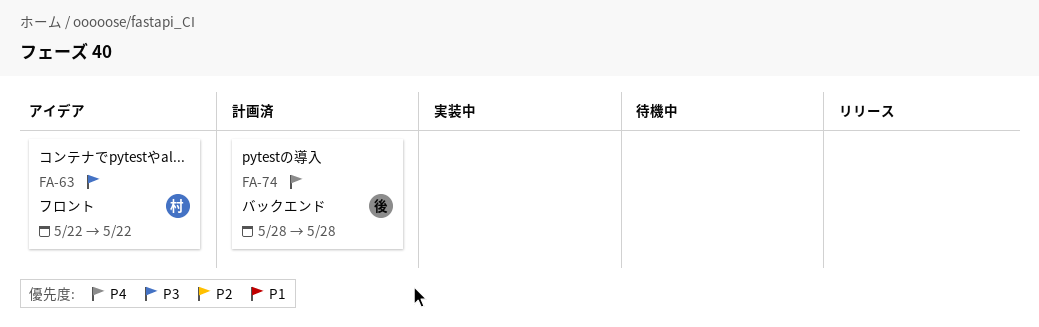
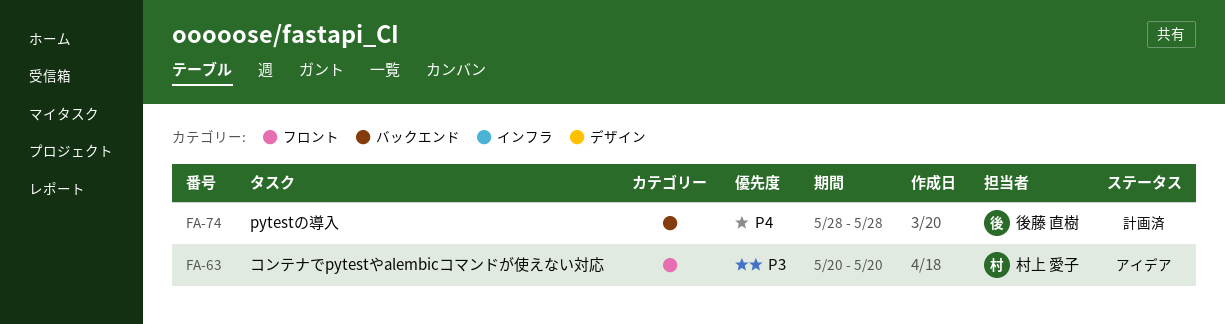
FA-63, start: May 22 -> May 20
FA-63, due: May 22 -> May 20

